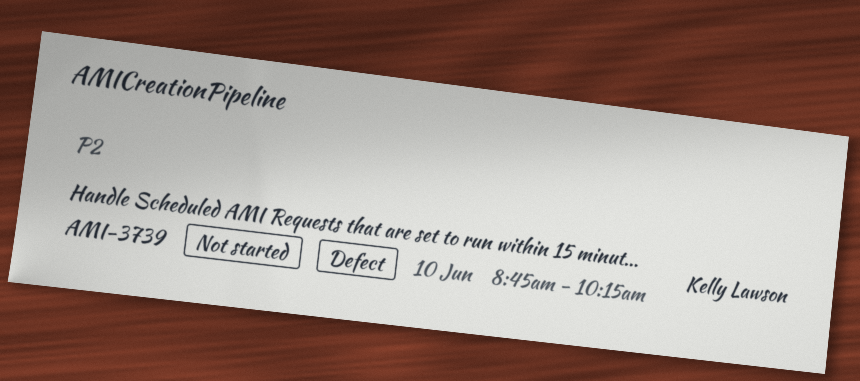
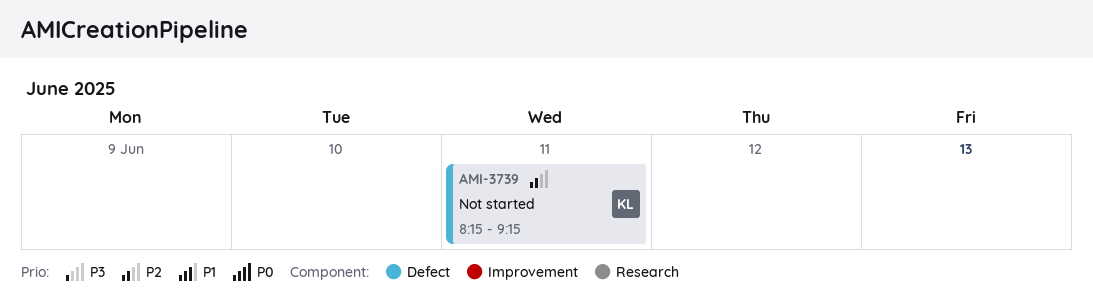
AMI-3739, day: Jun 10 -> Jun 11
AMI-3739, begins: 08:45 -> 08:15
AMI-3739, ends: 10:15 -> 09:15

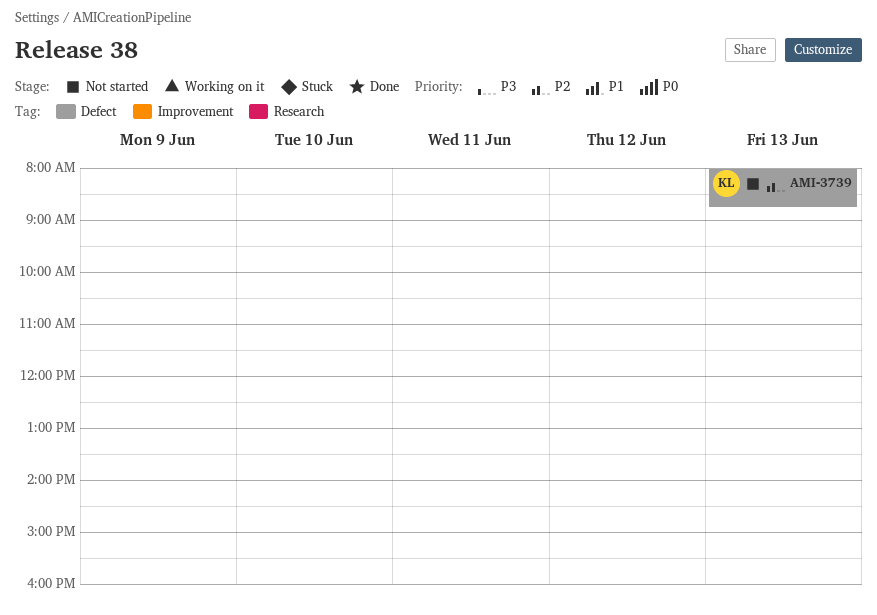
AMI-3739, day: Jun 11 -> Jun 13
AMI-3739, begins: 08:15 -> 08:00
AMI-3739, ends: 09:15 -> 08:45

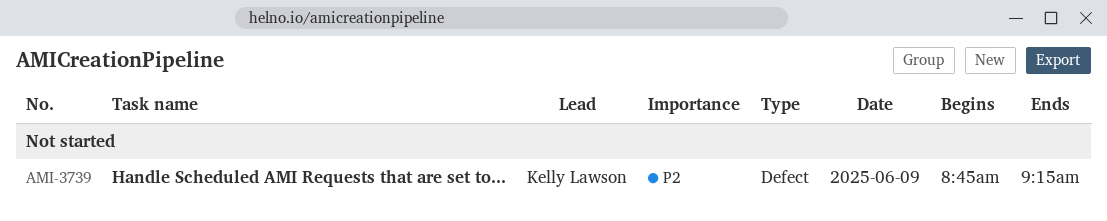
AMI-3739, day: Jun 13 -> Jun 9
AMI-3739, begins: 08:00 -> 08:45
AMI-3739, ends: 08:45 -> 09:15

